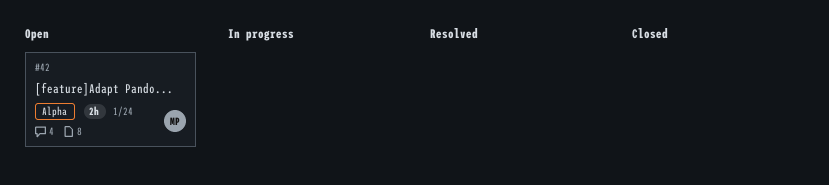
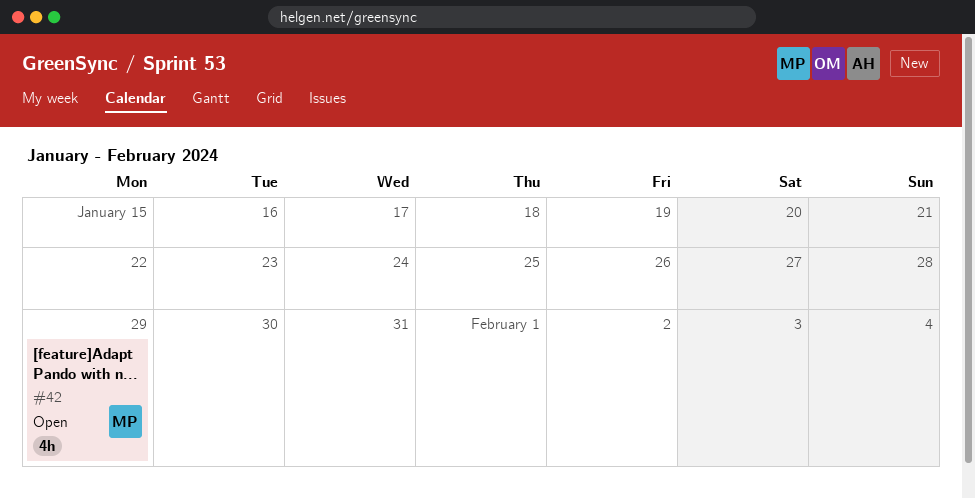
#42, estimate: 2h -> 4h
#42, due: Jan 24 -> Jan 29

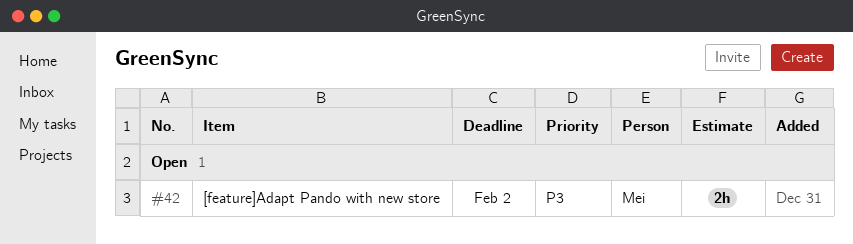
#42, estimate: 4h -> 2h
#42, due: Jan 29 -> Feb 2

